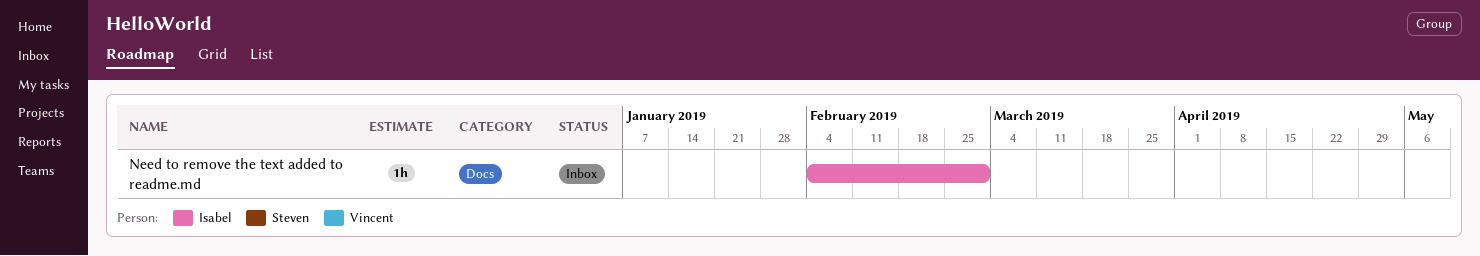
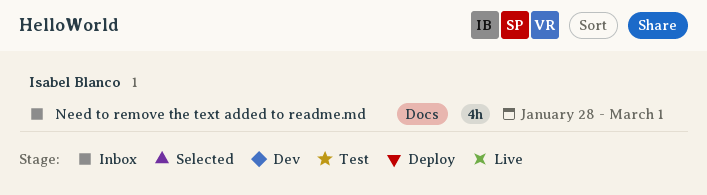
Need to remove the text added to readme.md, estimate: 1h -> 4h
Need to remove the text added to readme.md, start: Feb 4 -> Jan 28

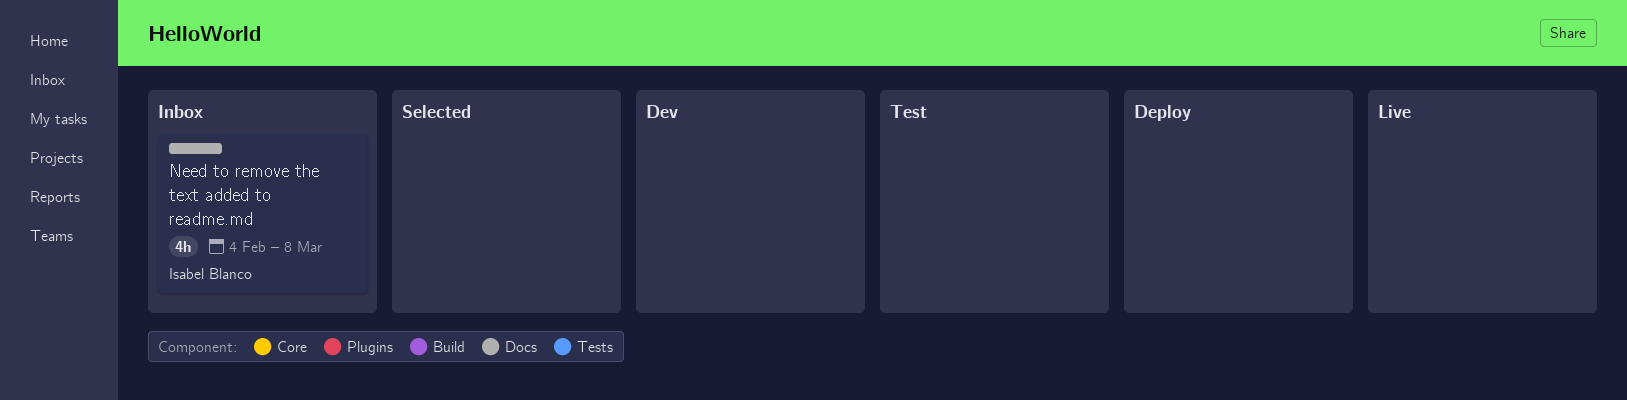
Need to remove the text added to readme.md, start: Jan 28 -> Feb 4
Need to remove the text added to readme.md, due: Mar 1 -> Mar 8

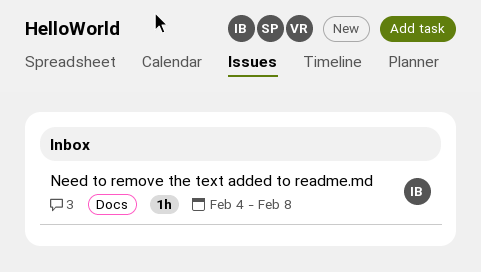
Need to remove the text added to readme.md, estimate: 4h -> 1h
Need to remove the text added to readme.md, due: Mar 8 -> Feb 8

